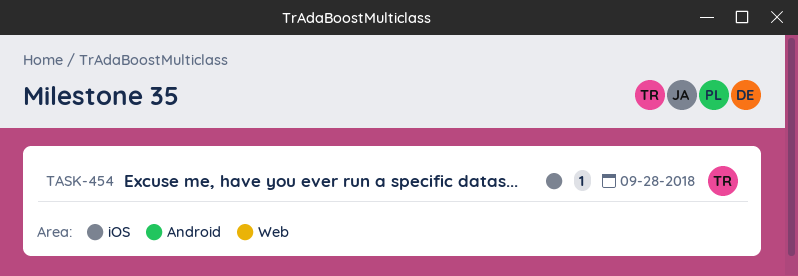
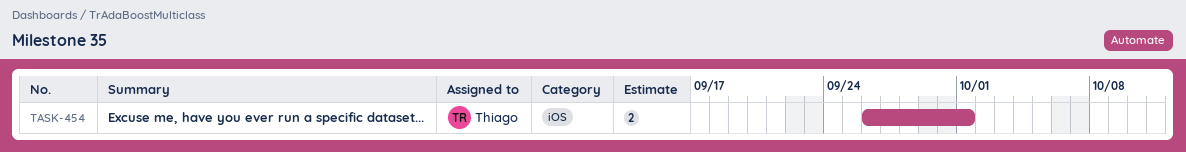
TASK-454, estimate: 1 -> 2
TASK-454, due: Sep 28 -> Oct 1

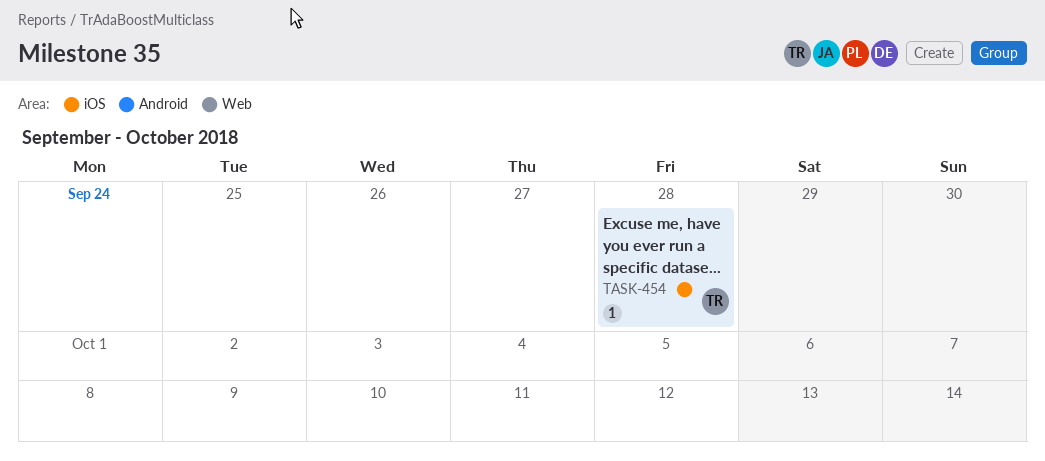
TASK-454, estimate: 2 -> 1
TASK-454, due: Oct 1 -> Sep 28

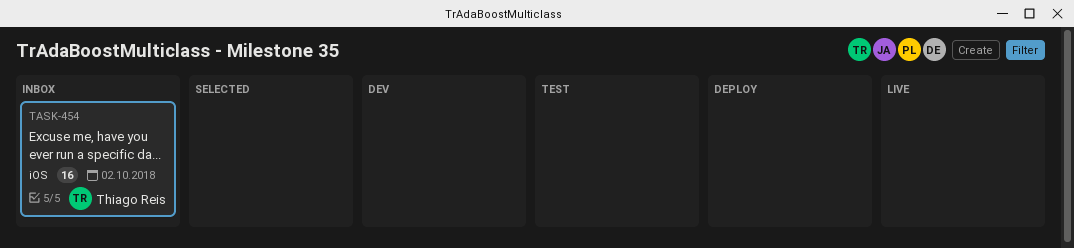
TASK-454, estimate: 1 -> 16
TASK-454, due: Sep 28 -> Oct 2

